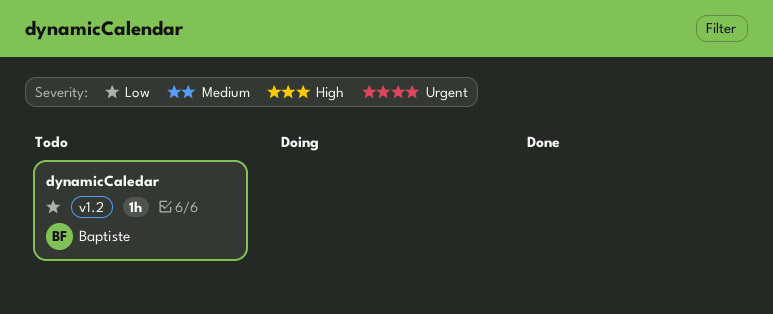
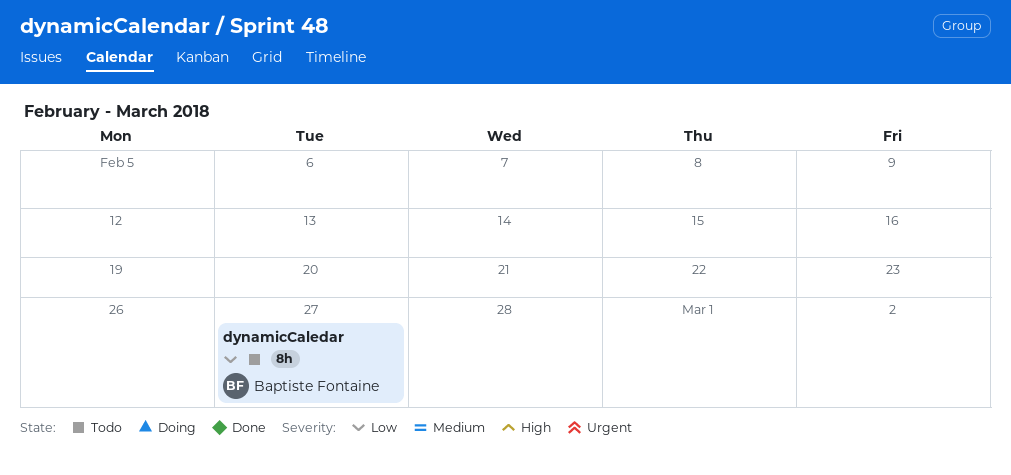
dynamicCaledar, estimate: 1h -> 8h

